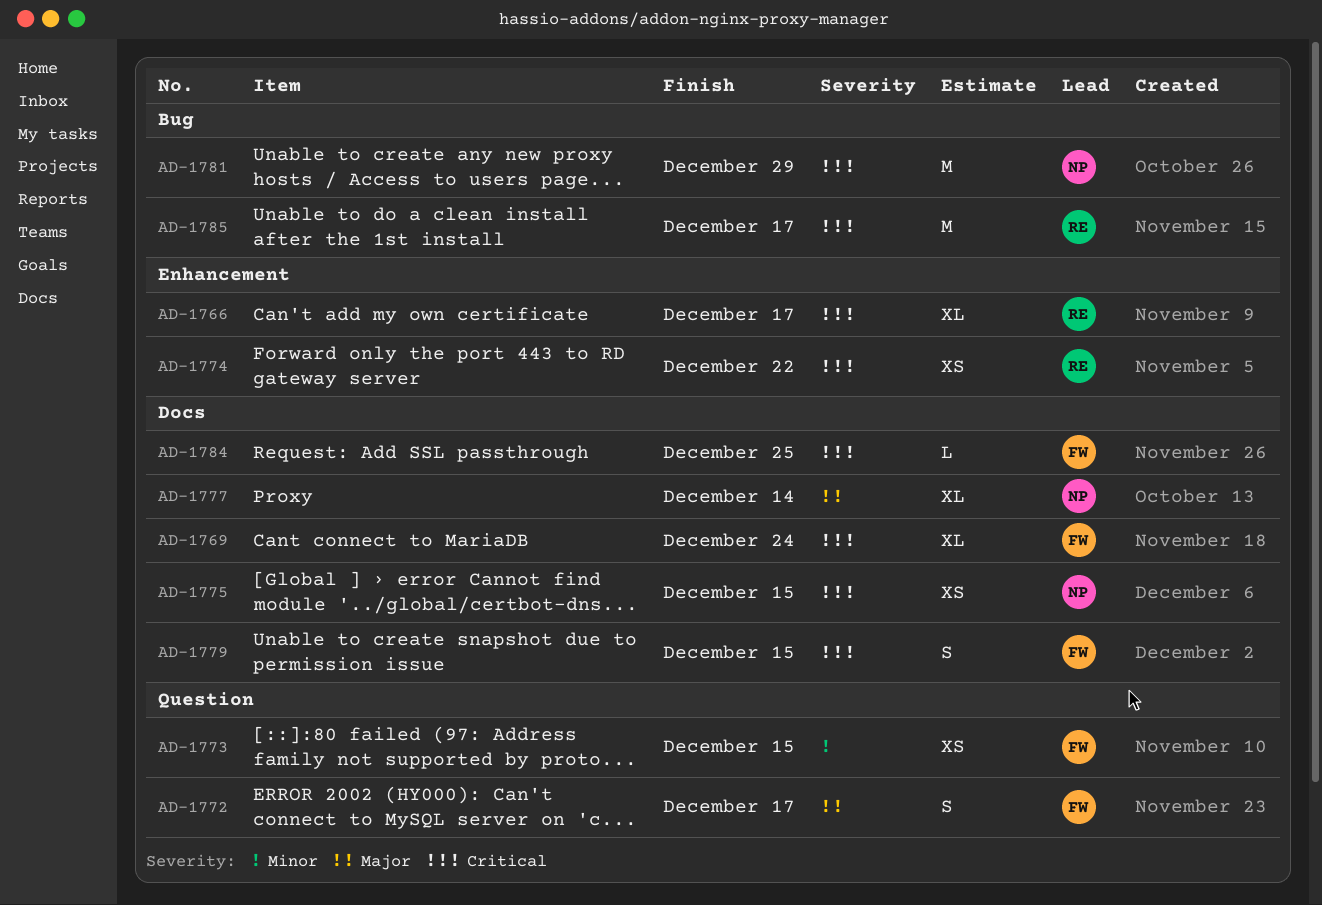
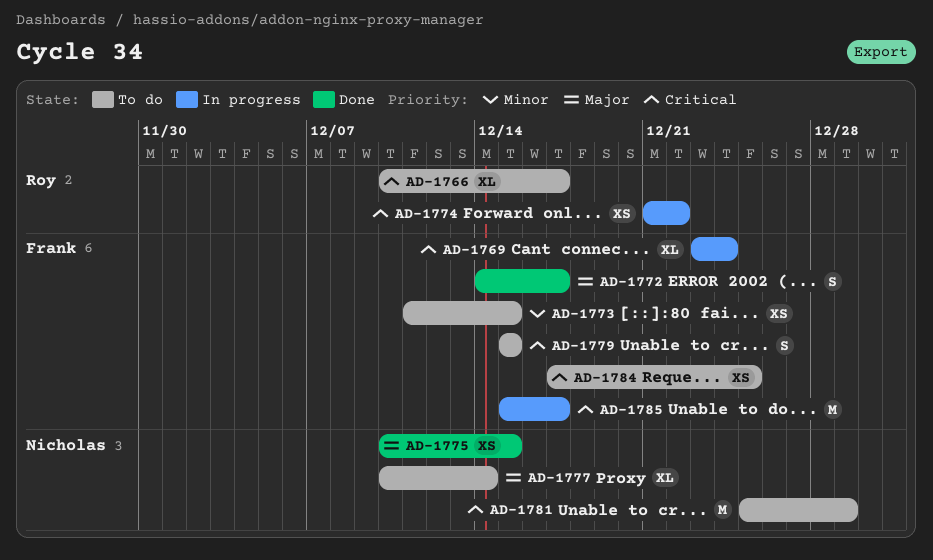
AD-1775, priority: Critical -> Major
AD-1784, estimate: L -> XS
AD-1785, owner: Roy -> Frank

